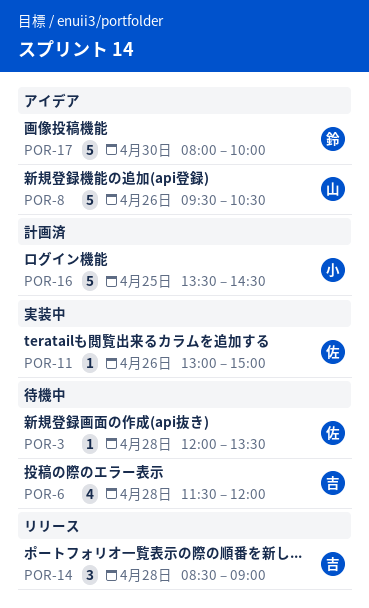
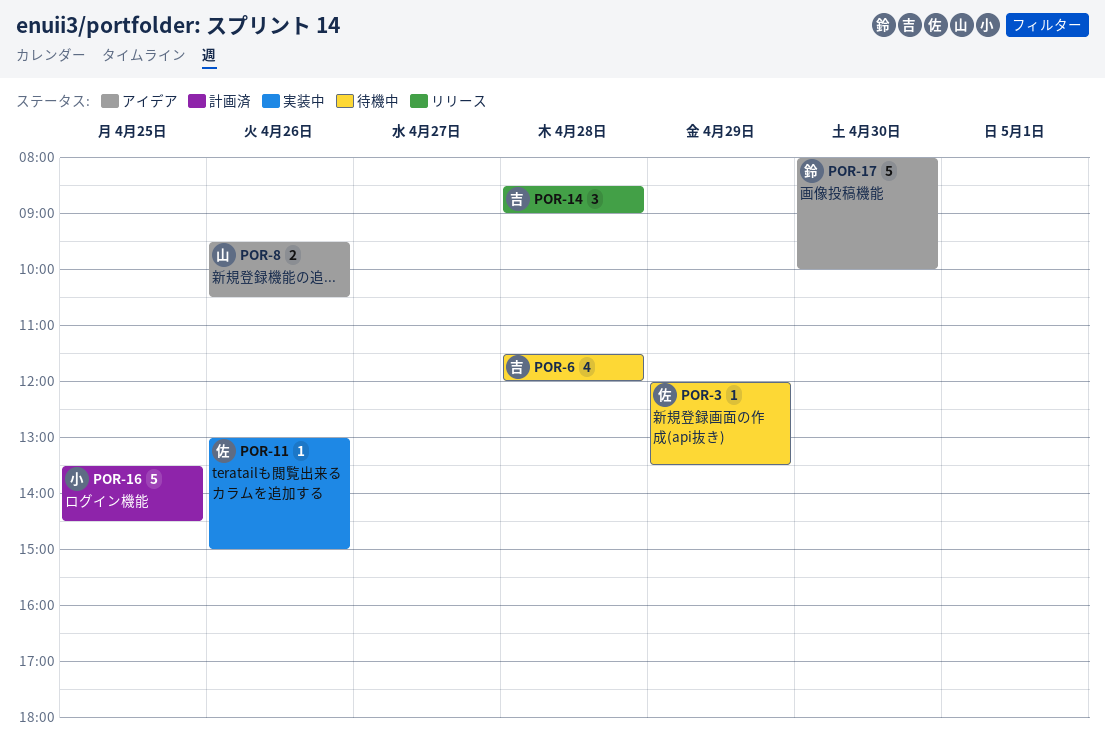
POR-3, day: Apr 28 -> Apr 29
POR-8, estimate: 5 -> 2

